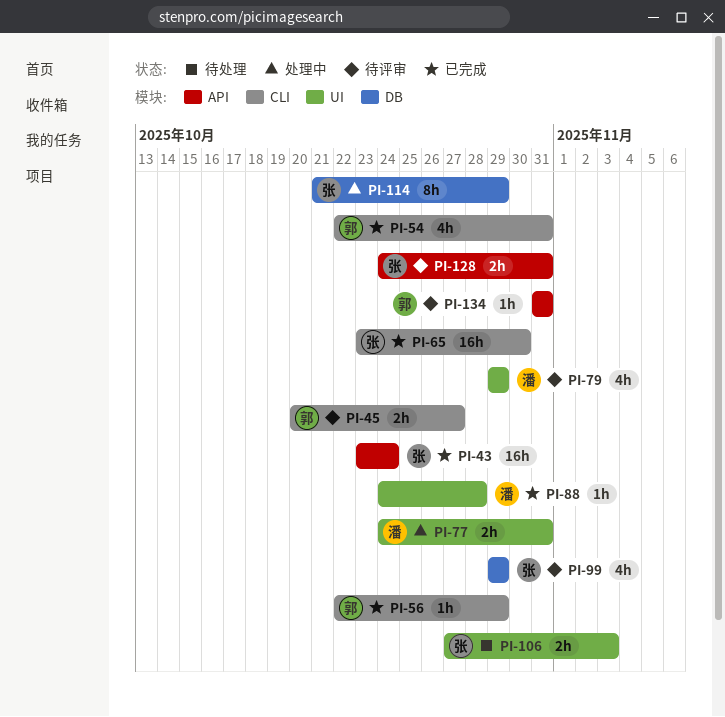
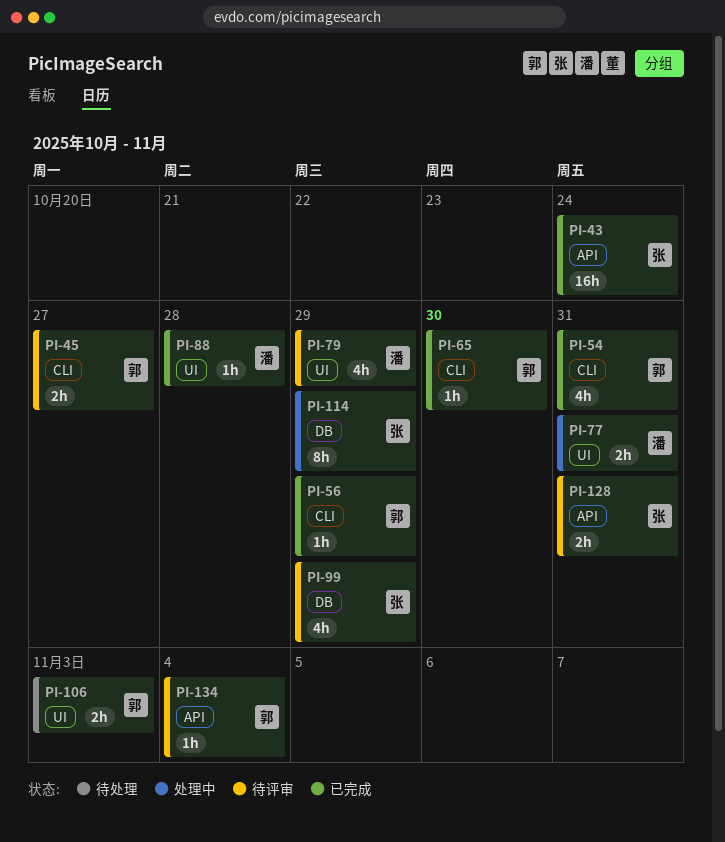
PI-65, owner: 张 -> 郭
PI-65, estimate: 16h -> 1h
PI-106, owner: 张 -> 郭
PI-134, due: Oct 31 -> Nov 4

